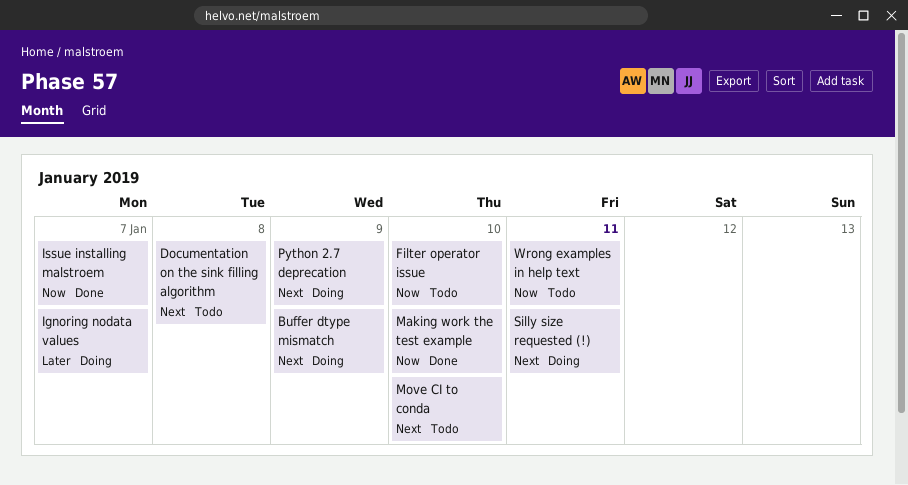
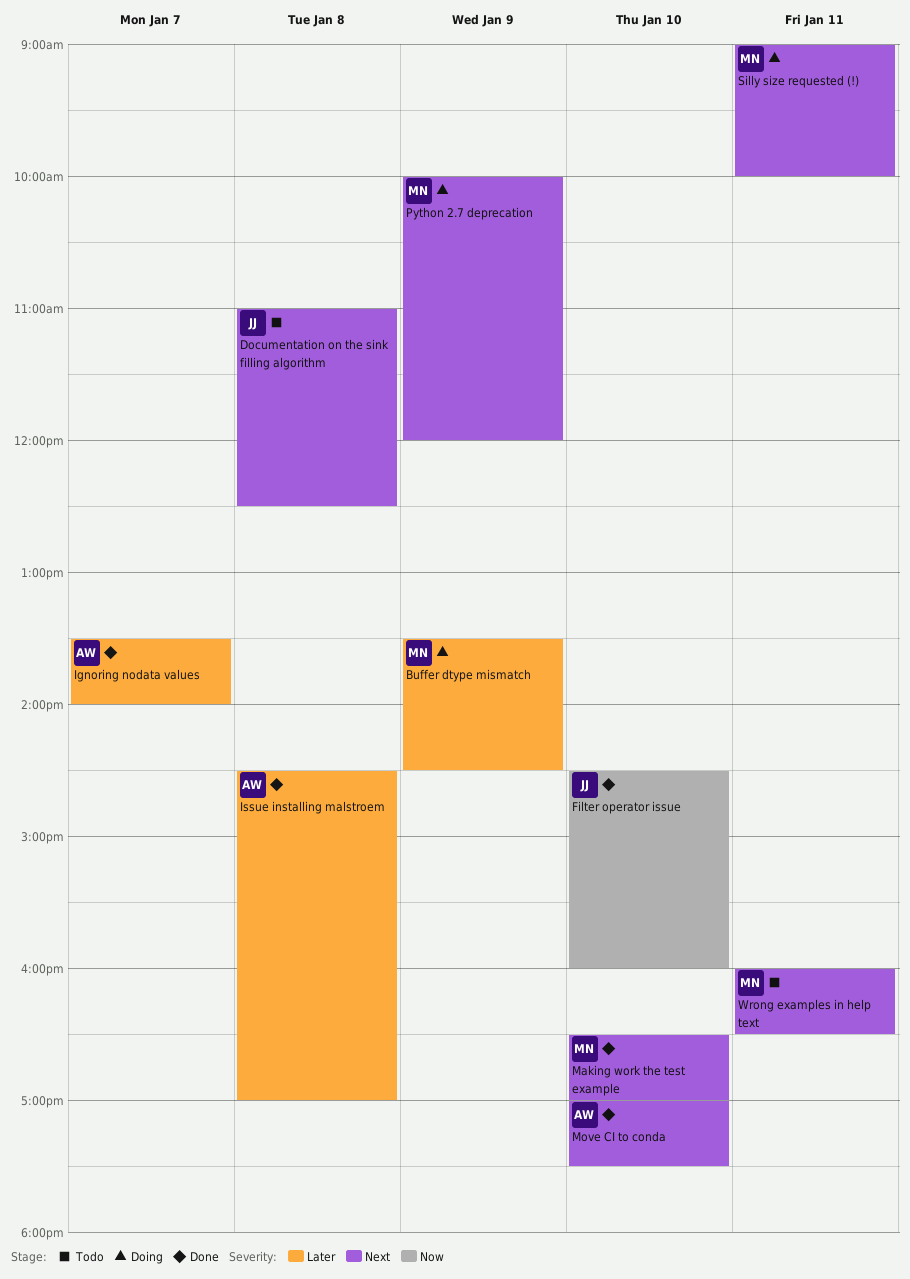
Buffer dtype mismatch, priority: Next -> Later
Filter operator issue, status: Todo -> Done
Ignoring nodata values, status: Doing -> Done
Issue installing malstroem, priority: Now -> Later
Issue installing malstroem, day: Jan 7 -> Jan 8
Making work the test example, priority: Now -> Next
Move CI to conda, status: Todo -> Done
Wrong examples in help text, priority: Now -> Next

